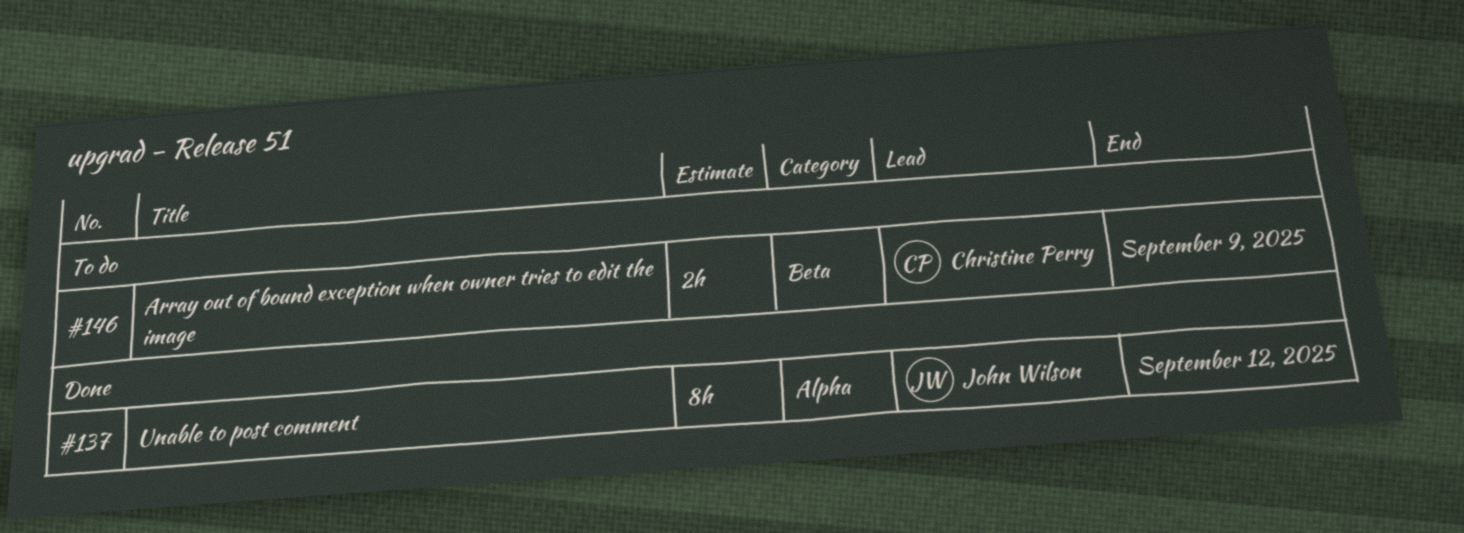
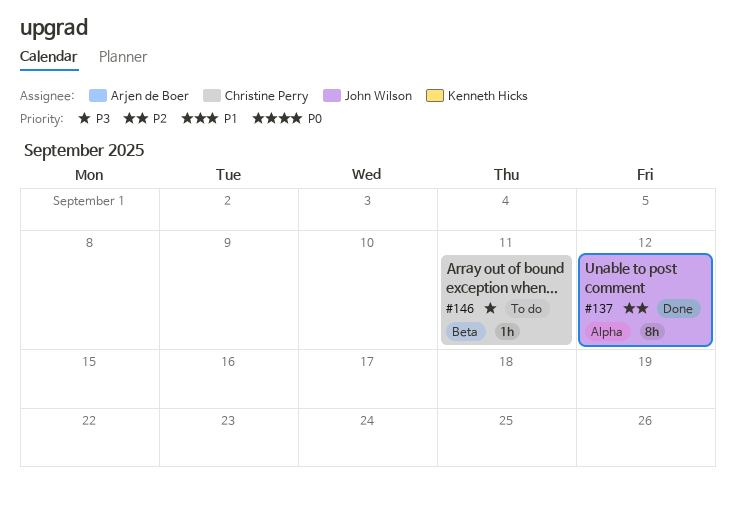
#146, estimate: 2h -> 1h
#146, due: Sep 9 -> Sep 11

